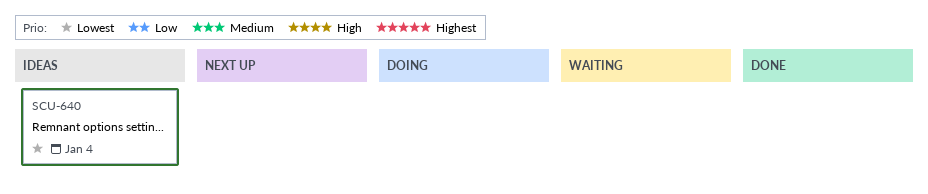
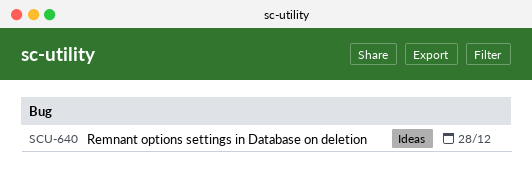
SCU-640, due: Jan 4 -> Dec 28

